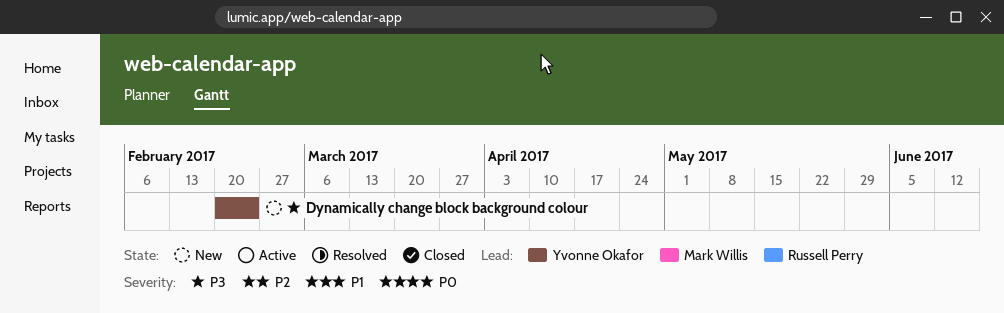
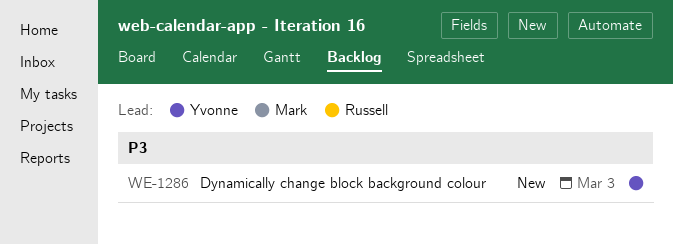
Dynamically change block background colour, due: Feb 24 -> Mar 3

